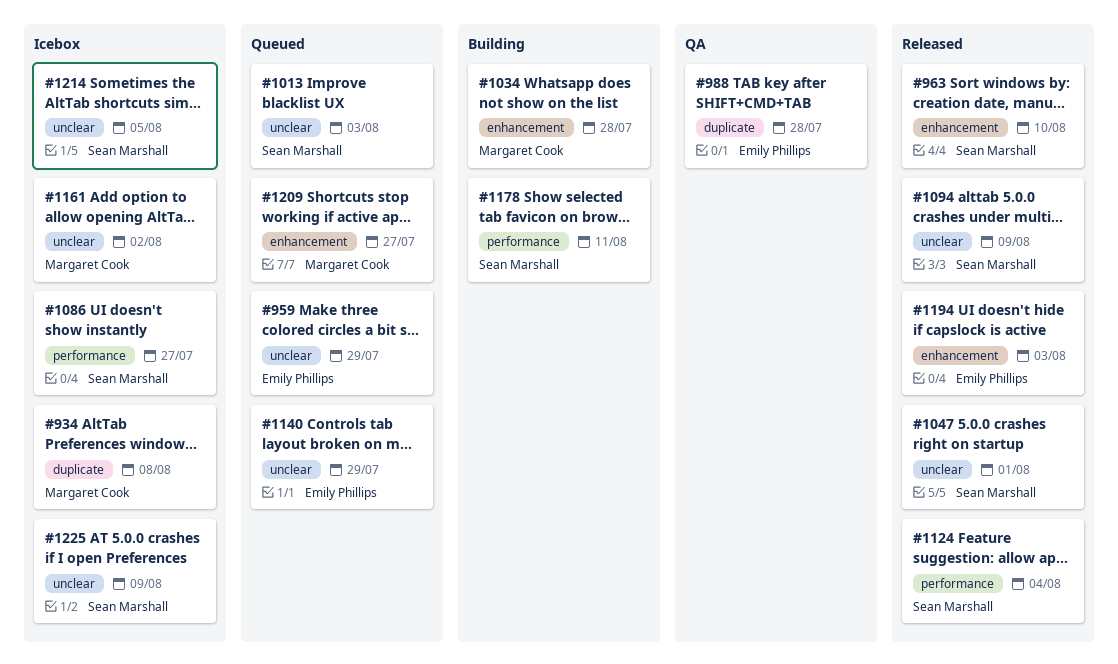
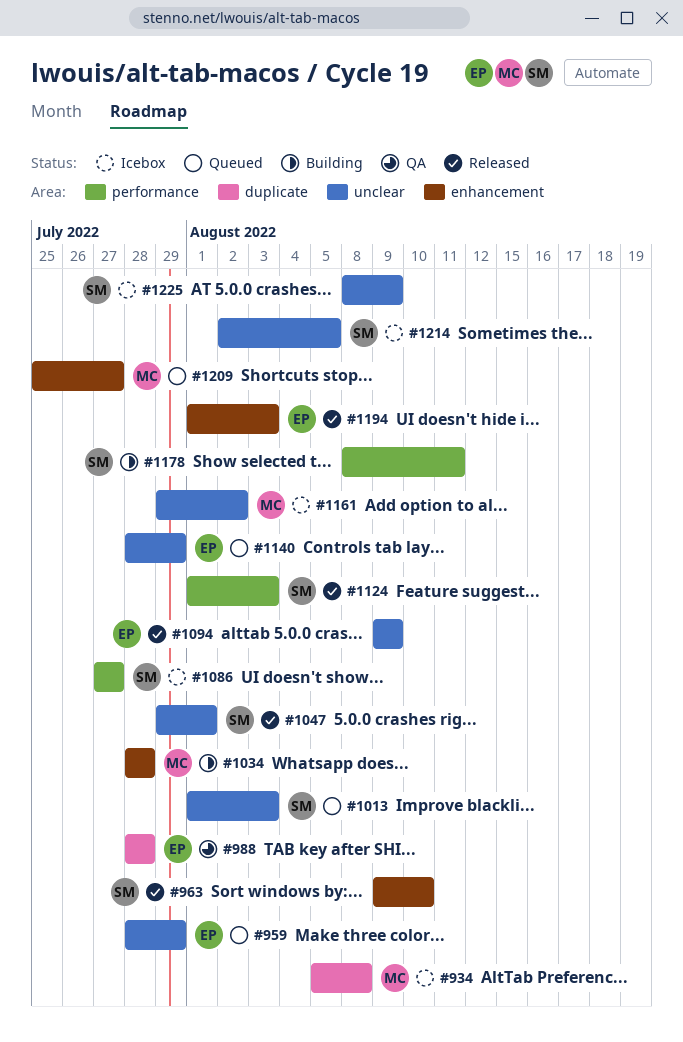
#1094, owner: Sean Marshall -> Emily Phillips
#1124, due: Aug 4 -> Aug 3

